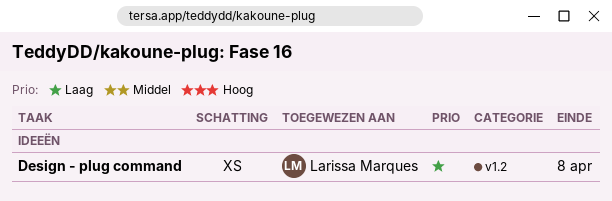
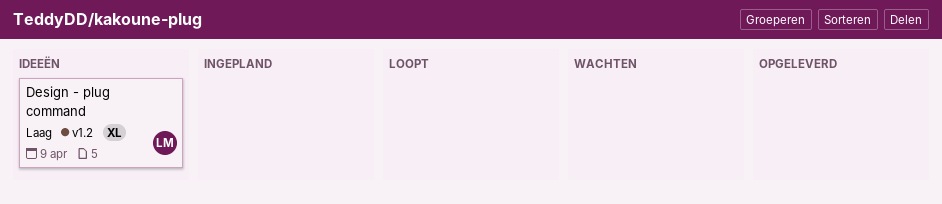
Design - plug command, estimate: XS -> XL
Design - plug command, due: Apr 8 -> Apr 9

